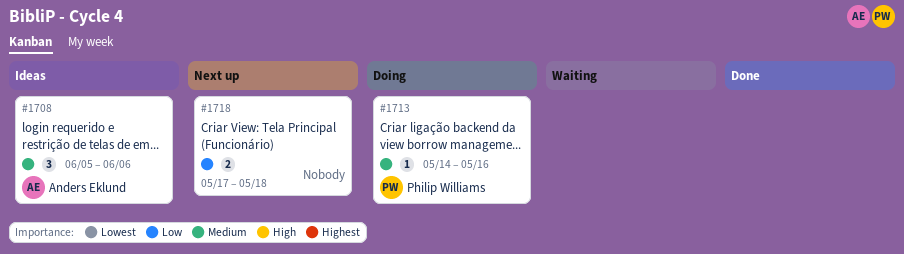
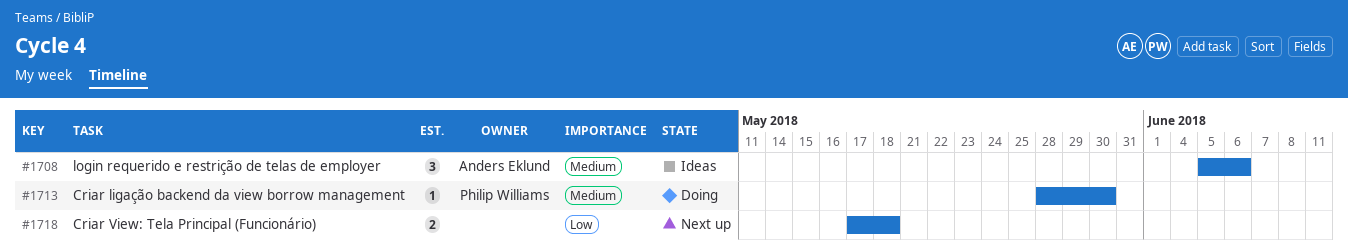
#1713, start: May 14 -> May 28
#1713, due: May 16 -> May 30

